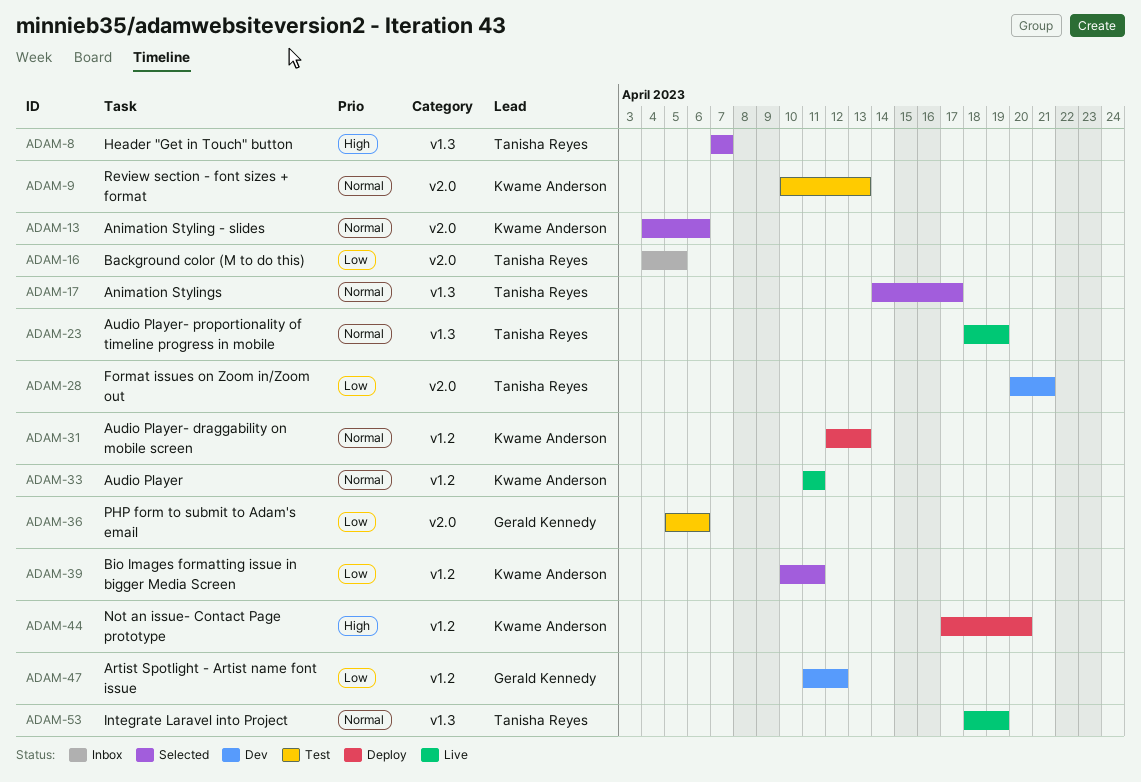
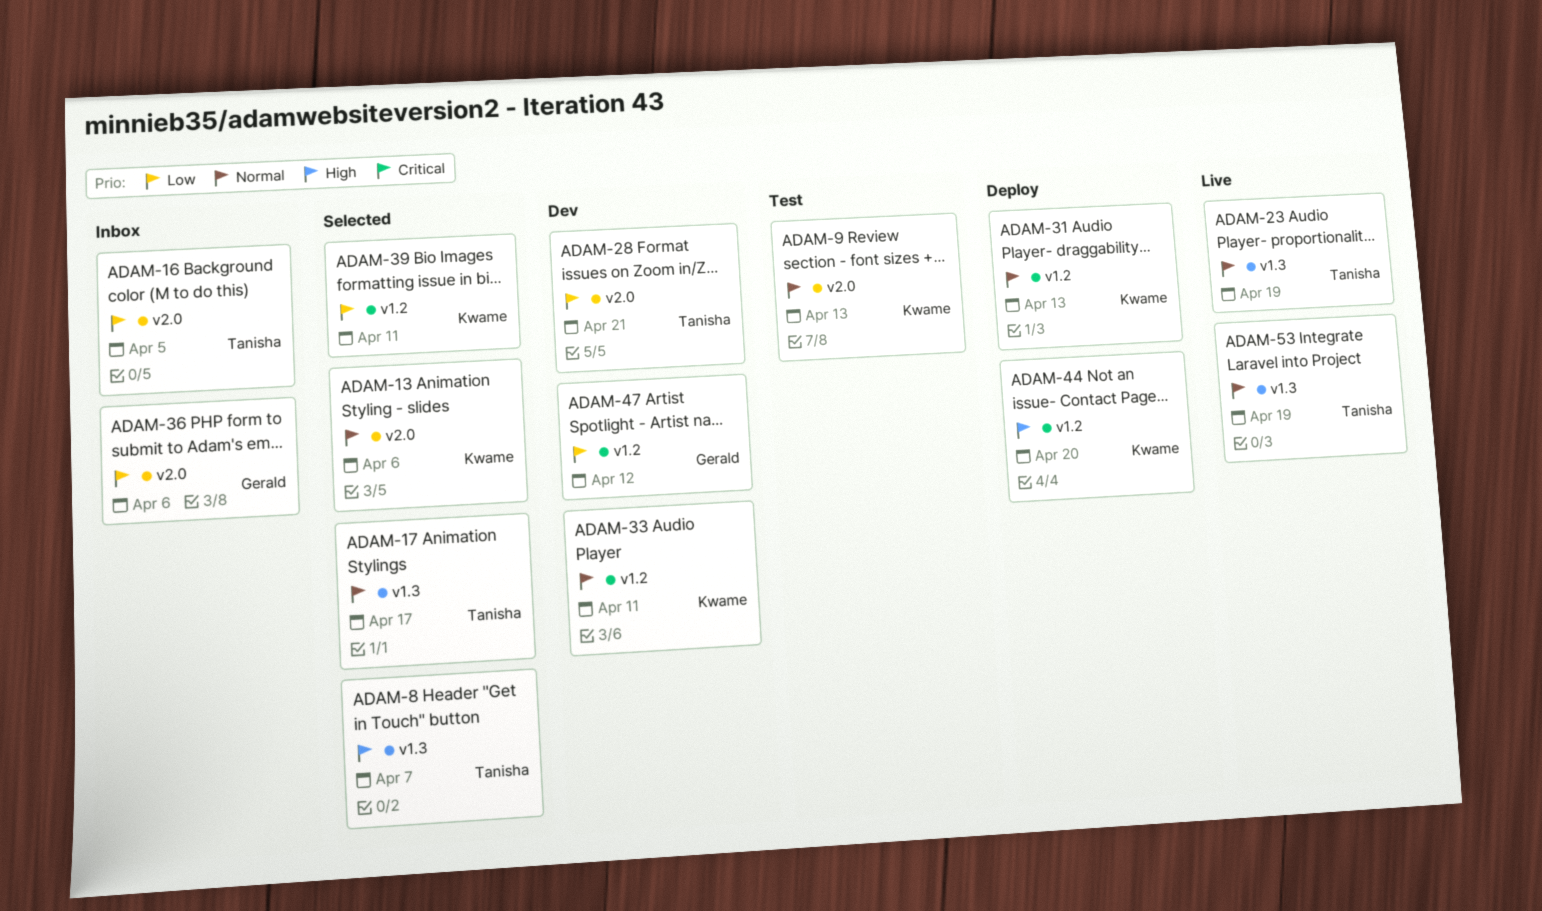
ADAM-33, status: Live -> Dev
ADAM-36, status: Test -> Inbox

